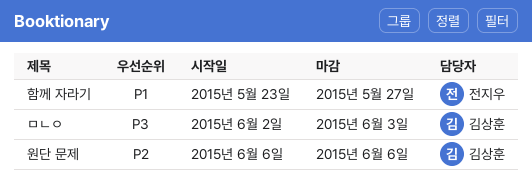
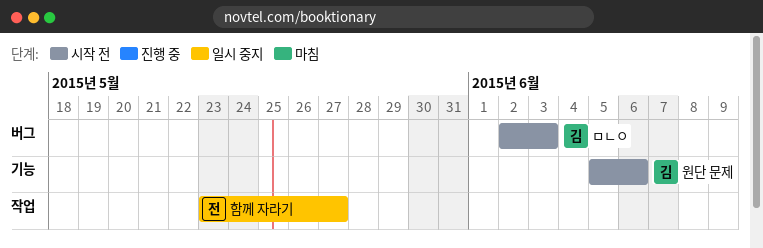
원단 문제, start: Jun 6 -> Jun 5

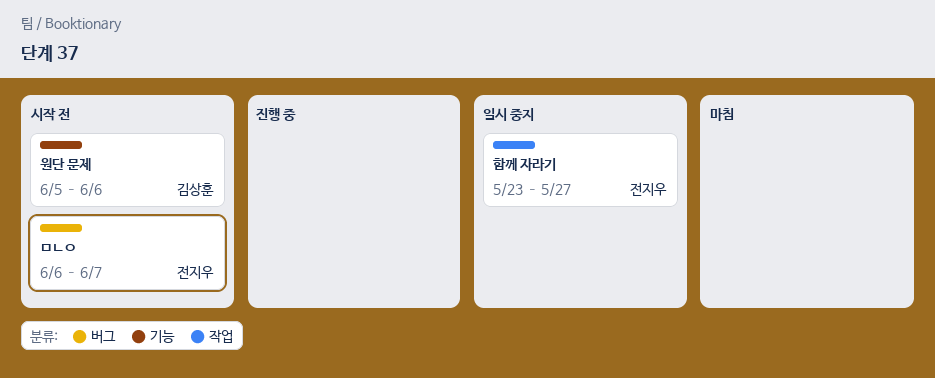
ㅁㄴㅇ, owner: 김상훈 -> 전지우
ㅁㄴㅇ, start: Jun 2 -> Jun 6
ㅁㄴㅇ, due: Jun 3 -> Jun 7

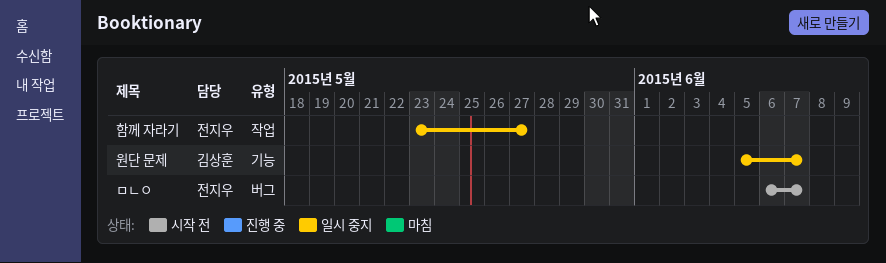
원단 문제, status: 시작 전 -> 일시 중지
원단 문제, due: Jun 6 -> Jun 7

